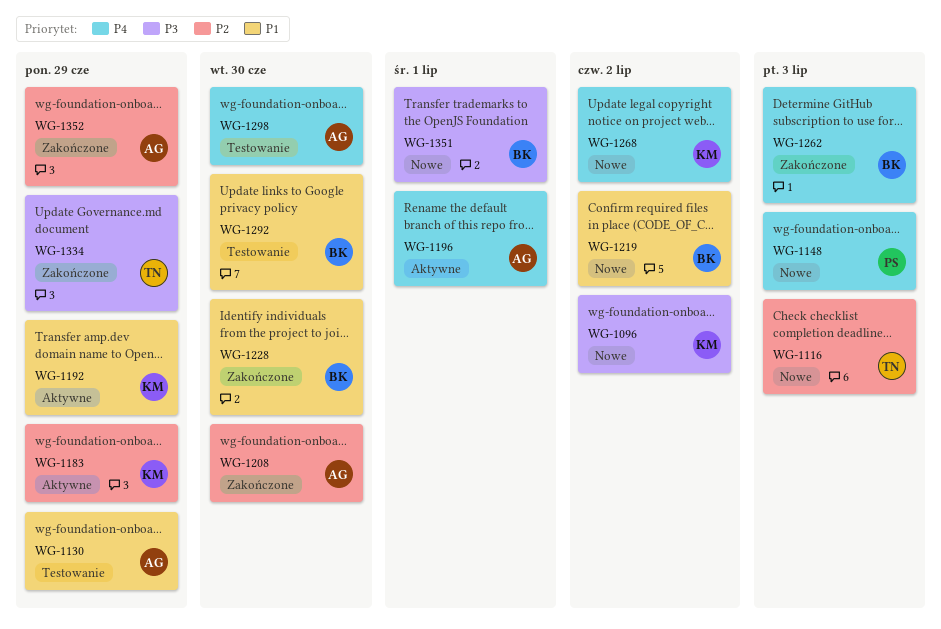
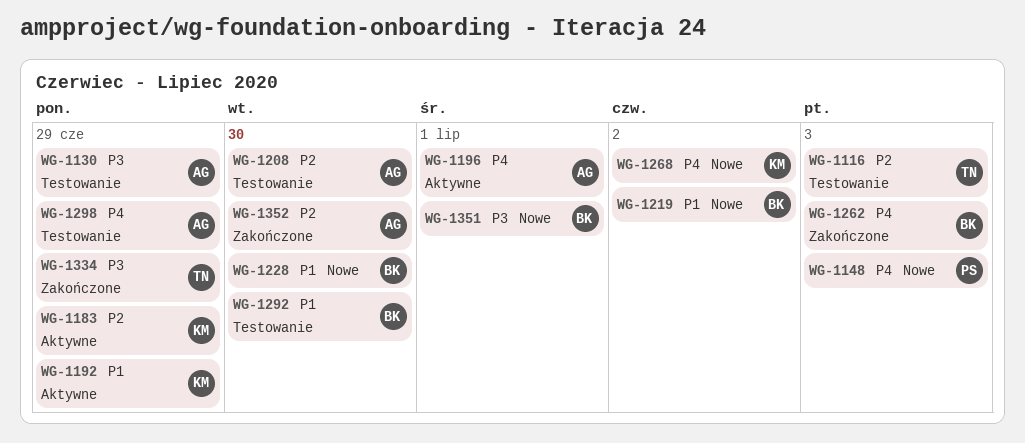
WG-1096: present -> none
WG-1116, status: Nowe -> Testowanie
WG-1130, priority: P1 -> P3
WG-1208, status: Zakończone -> Testowanie
WG-1228, status: Zakończone -> Nowe
WG-1298, due: Jun 30 -> Jun 29
WG-1352, due: Jun 29 -> Jun 30

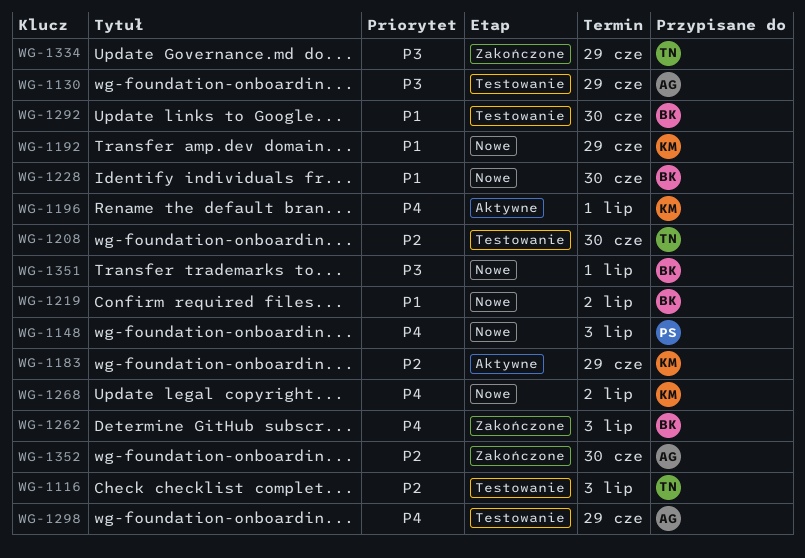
WG-1192, status: Aktywne -> Nowe
WG-1196, owner: AG -> KM
WG-1208, owner: AG -> TN

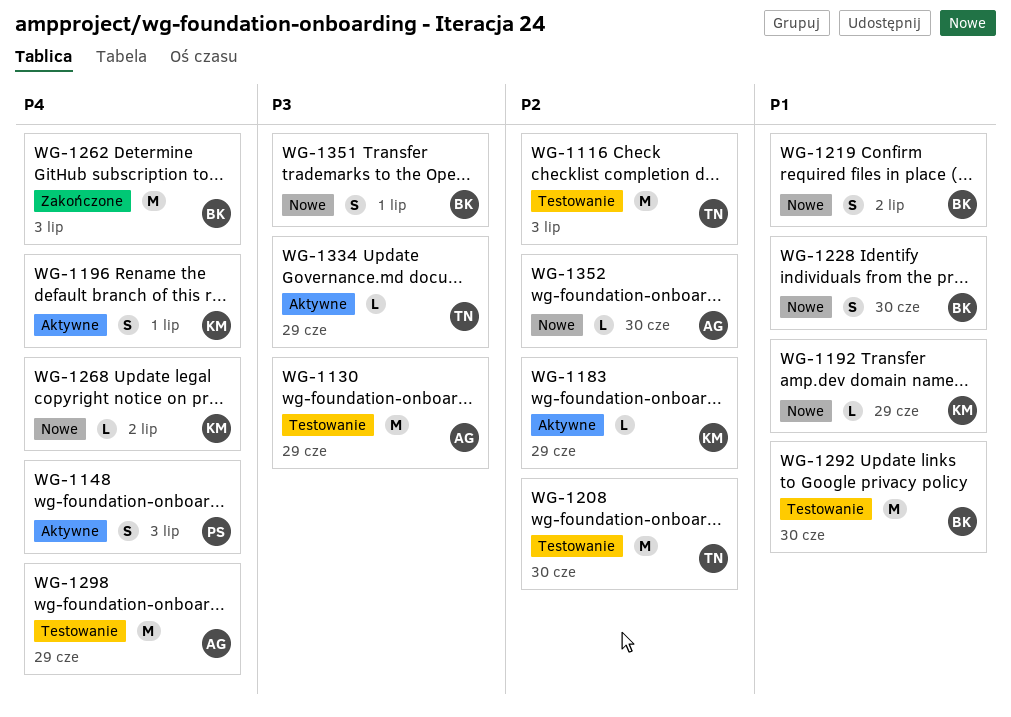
WG-1148, status: Nowe -> Aktywne
WG-1334, status: Zakończone -> Aktywne
WG-1352, status: Zakończone -> Nowe

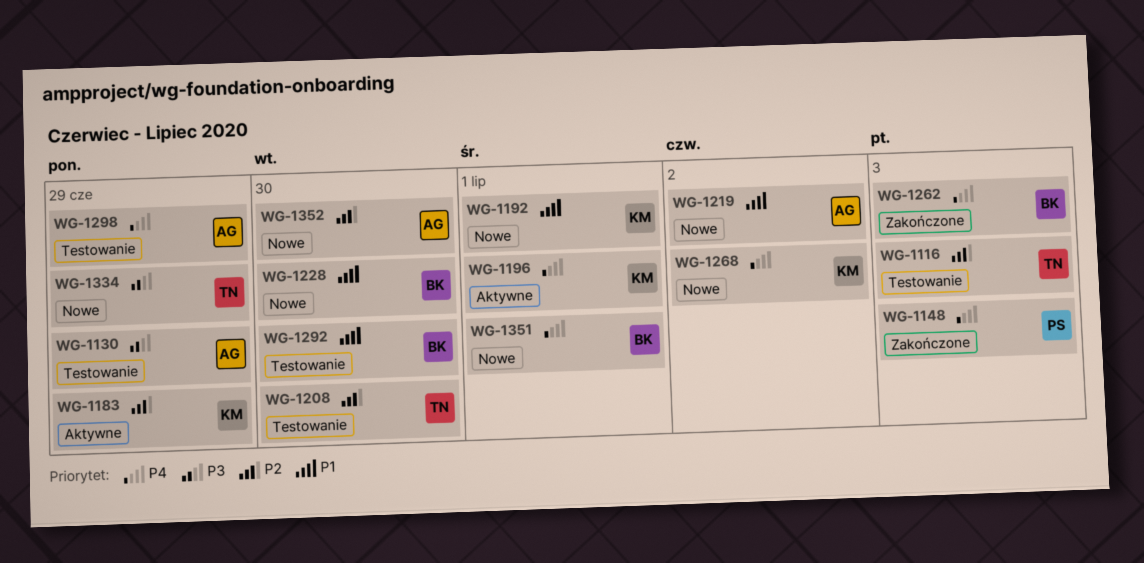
WG-1148, status: Aktywne -> Zakończone
WG-1192, due: Jun 29 -> Jul 1
WG-1219, owner: BK -> AG
WG-1334, status: Aktywne -> Nowe
WG-1351, priority: P3 -> P4

